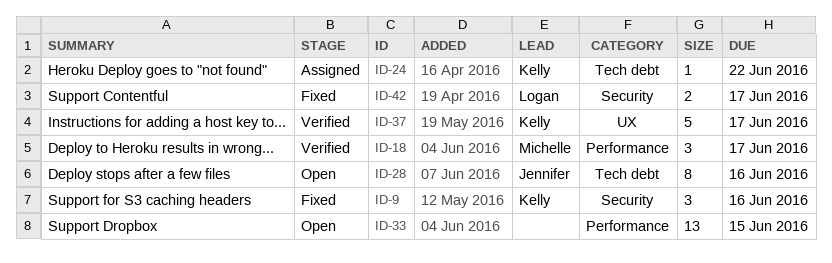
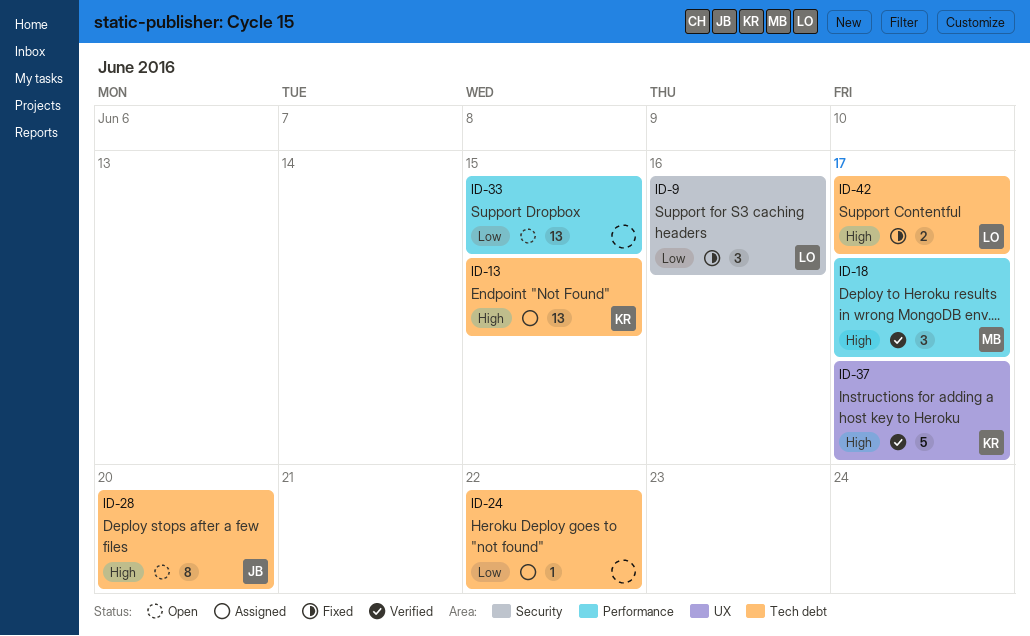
ID-9, owner: Kelly -> Logan
ID-13: none -> present
ID-24, owner: Kelly -> none
ID-28, due: Jun 16 -> Jun 20
ID-42, label: Security -> Tech debt

